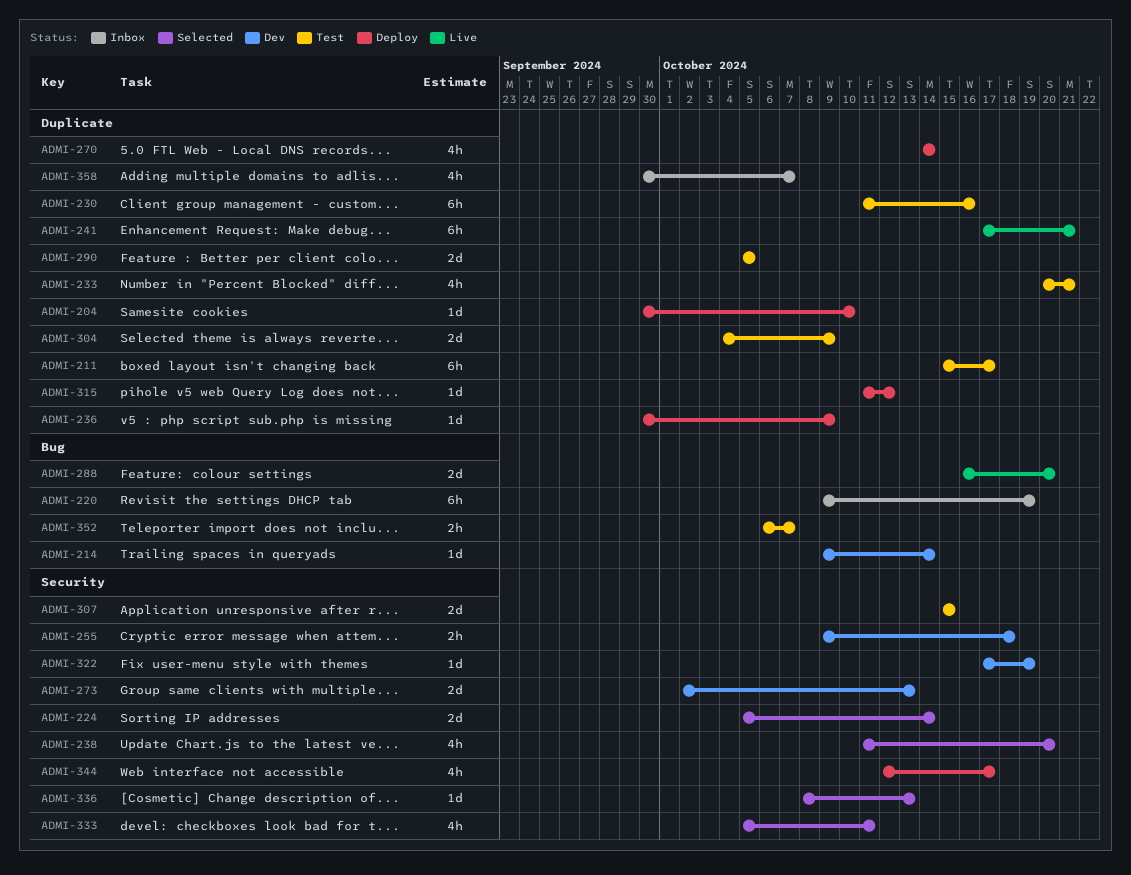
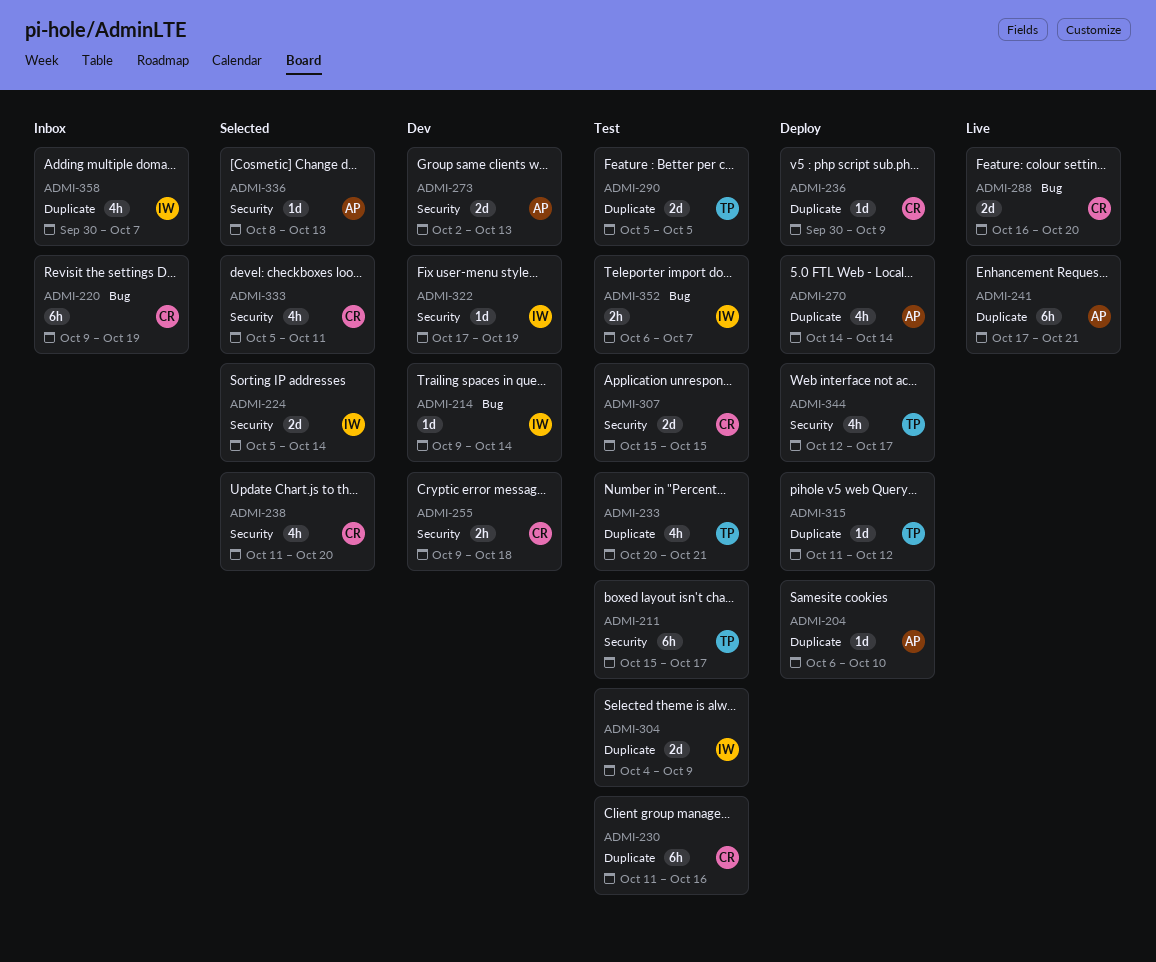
ADMI-204, start: Sep 30 -> Oct 6
ADMI-211, label: Duplicate -> Security

